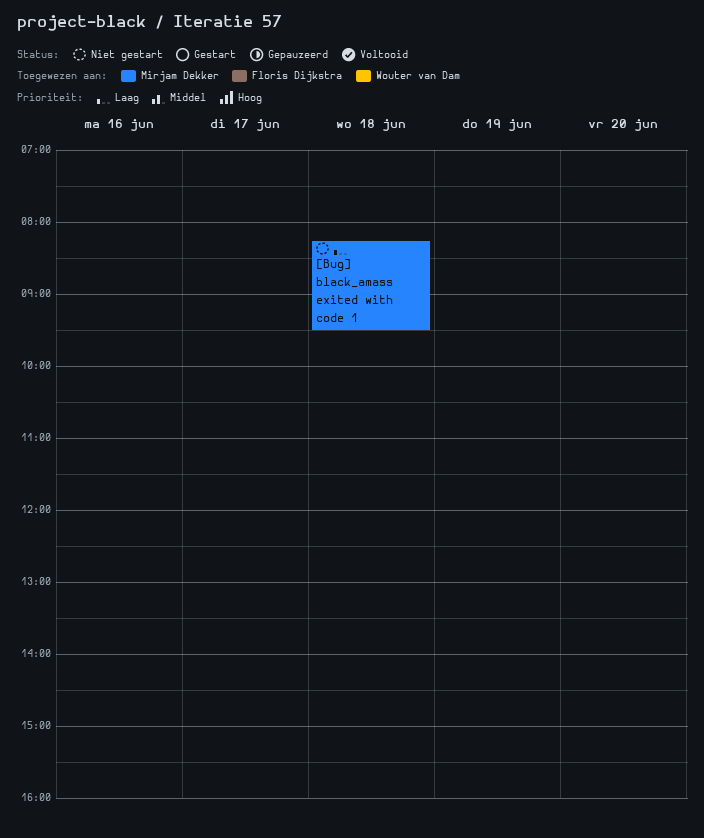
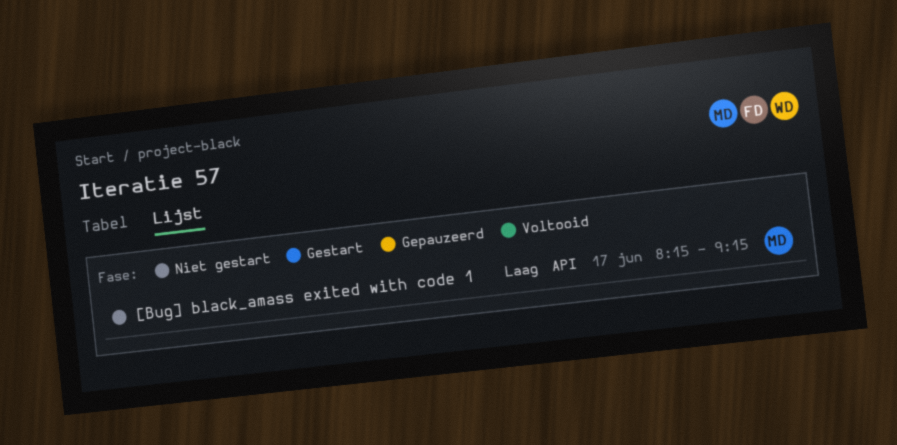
[Bug] black_amass exited with code 1, day: Jun 18 -> Jun 17
[Bug] black_amass exited with code 1, ends: 09:30 -> 09:15

